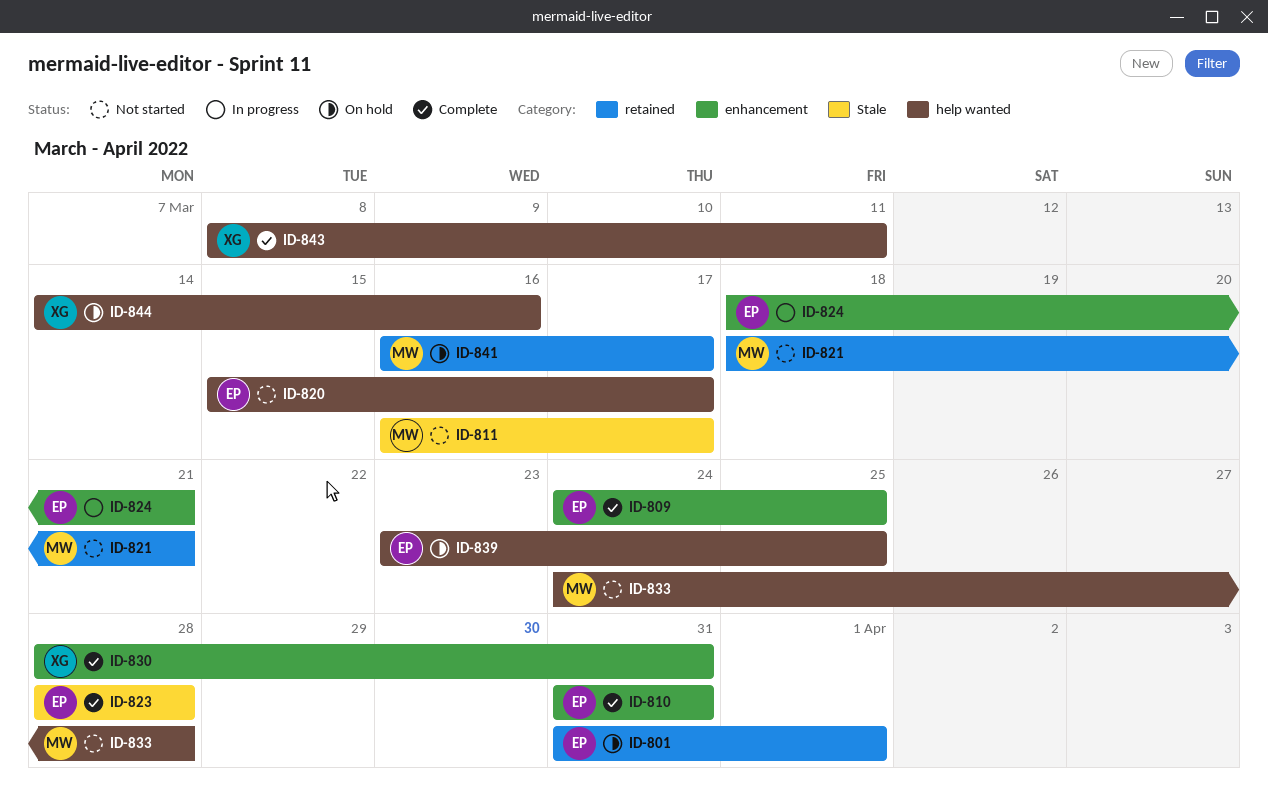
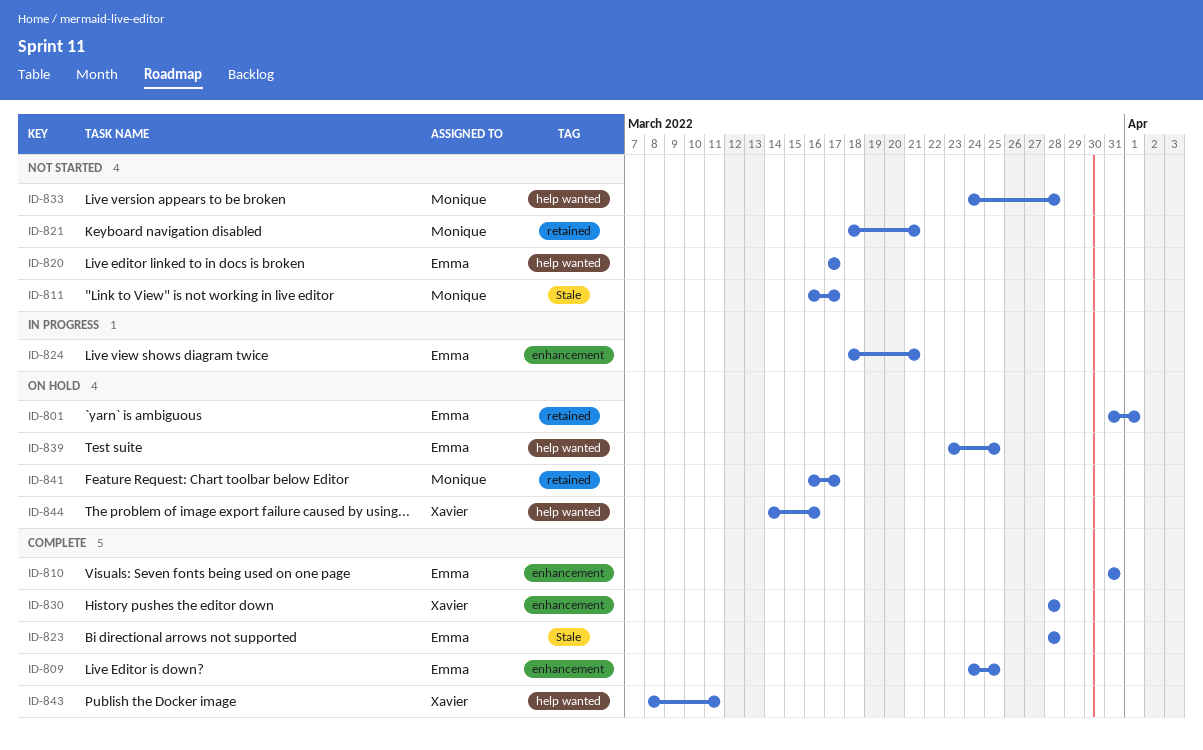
ID-820, start: Mar 15 -> Mar 17
ID-830, due: Mar 31 -> Mar 28

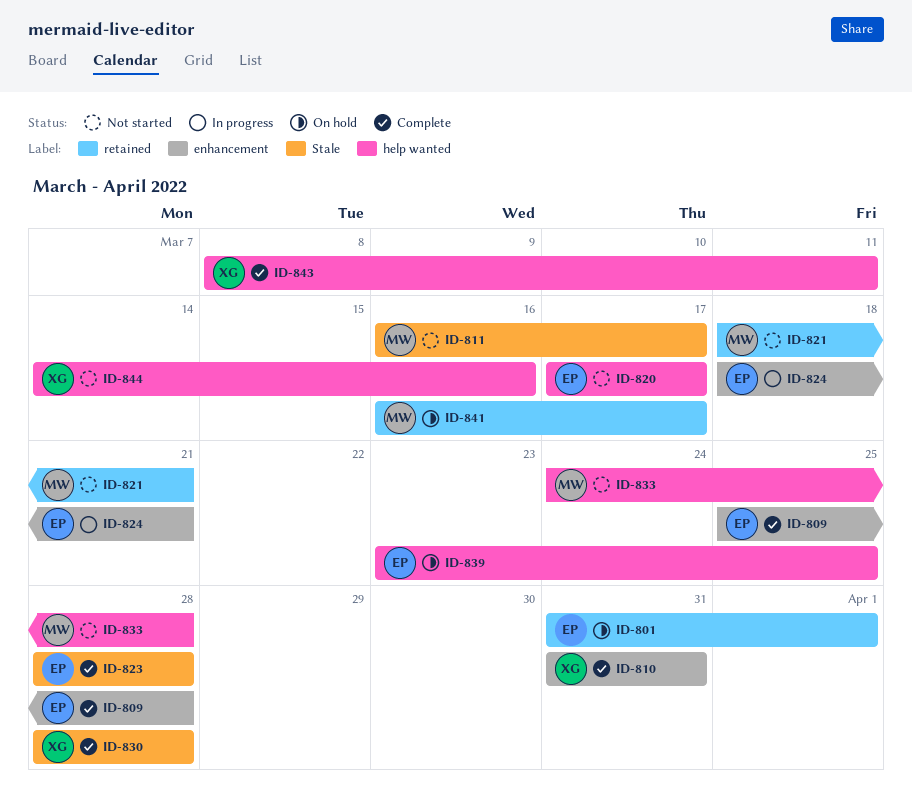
ID-809, start: Mar 24 -> Mar 25
ID-809, due: Mar 25 -> Mar 28
ID-810, owner: Emma -> Xavier
ID-830, label: enhancement -> Stale
ID-844, status: On hold -> Not started

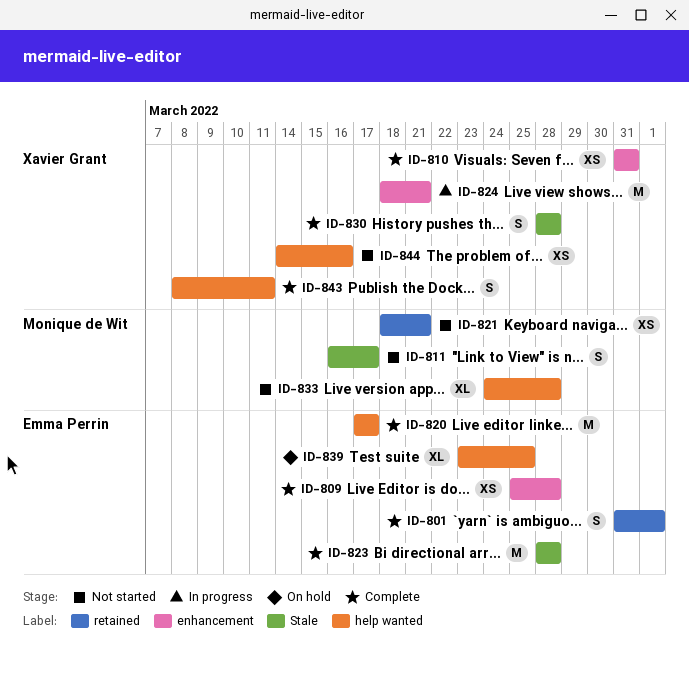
ID-801, status: On hold -> Complete
ID-820, status: Not started -> Complete
ID-824, owner: Emma Perrin -> Xavier Grant
ID-841: present -> none

